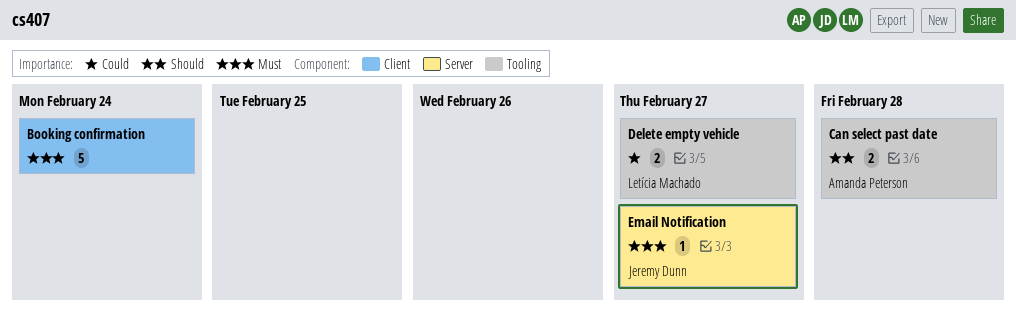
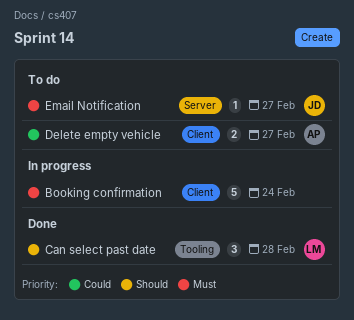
Can select past date, owner: Amanda Peterson -> Letícia Machado
Can select past date, estimate: 2 -> 3
Delete empty vehicle, owner: Letícia Machado -> Amanda Peterson
Delete empty vehicle, label: Tooling -> Client

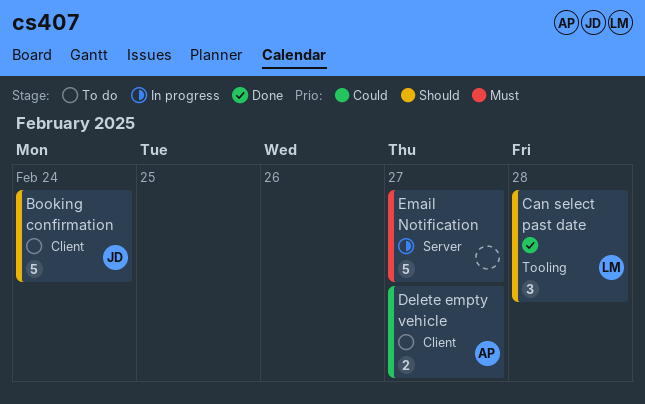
Booking confirmation, status: In progress -> To do
Booking confirmation, owner: none -> JD
Booking confirmation, priority: Must -> Should
Email Notification, status: To do -> In progress
Email Notification, owner: JD -> none
Email Notification, estimate: 1 -> 5

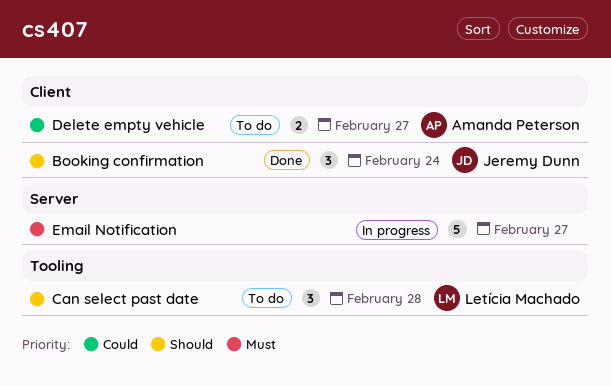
Booking confirmation, status: To do -> Done
Booking confirmation, estimate: 5 -> 3
Can select past date, status: Done -> To do

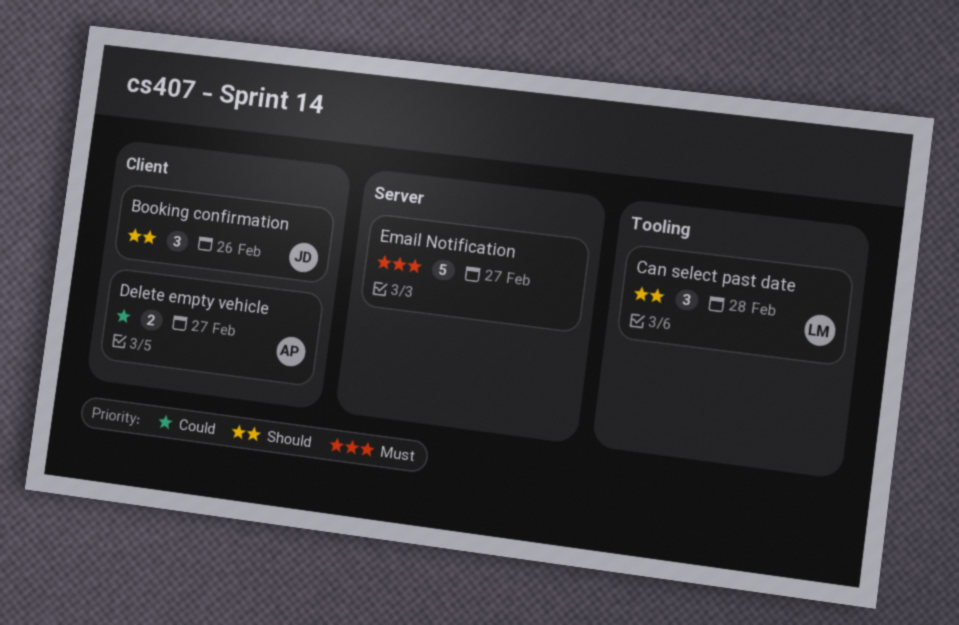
Booking confirmation, due: Feb 24 -> Feb 26

